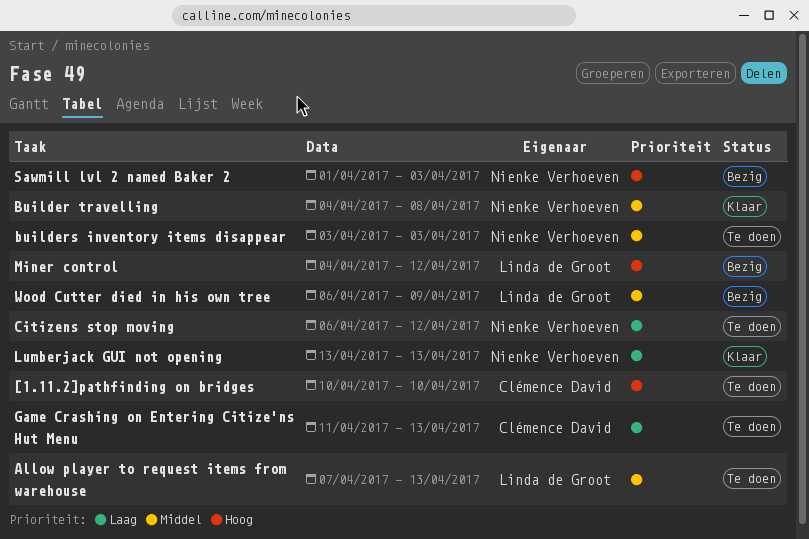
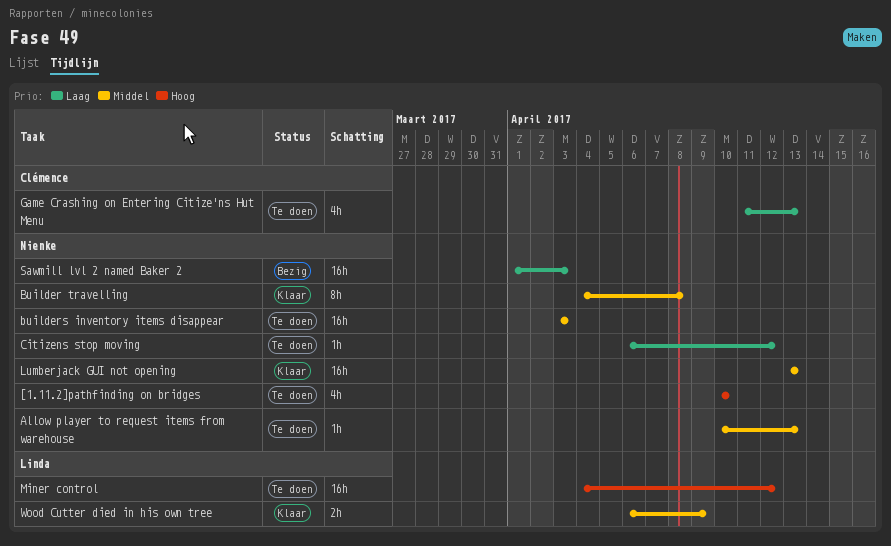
[1.11.2]pathfinding on bridges, owner: Clémence David -> Nienke Verhoeven
Allow player to request items from warehouse, owner: Linda de Groot -> Nienke Verhoeven
Allow player to request items from warehouse, start: Apr 7 -> Apr 10
Lumberjack GUI not opening, priority: Laag -> Middel
Miner control, status: Bezig -> Te doen
Sawmill lvl 2 named Baker 2, priority: Hoog -> Laag
Wood Cutter died in his own tree, status: Bezig -> Klaar

